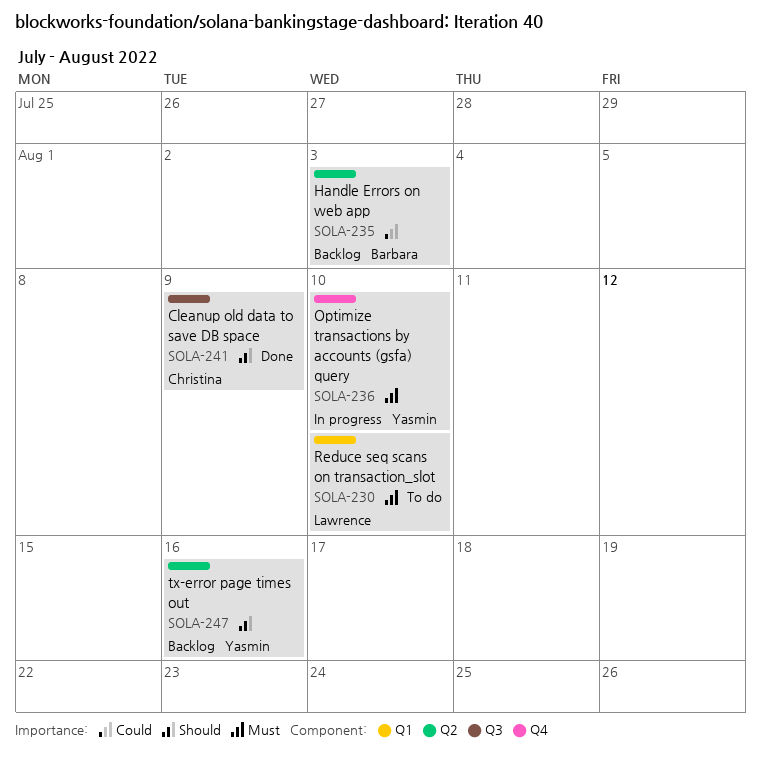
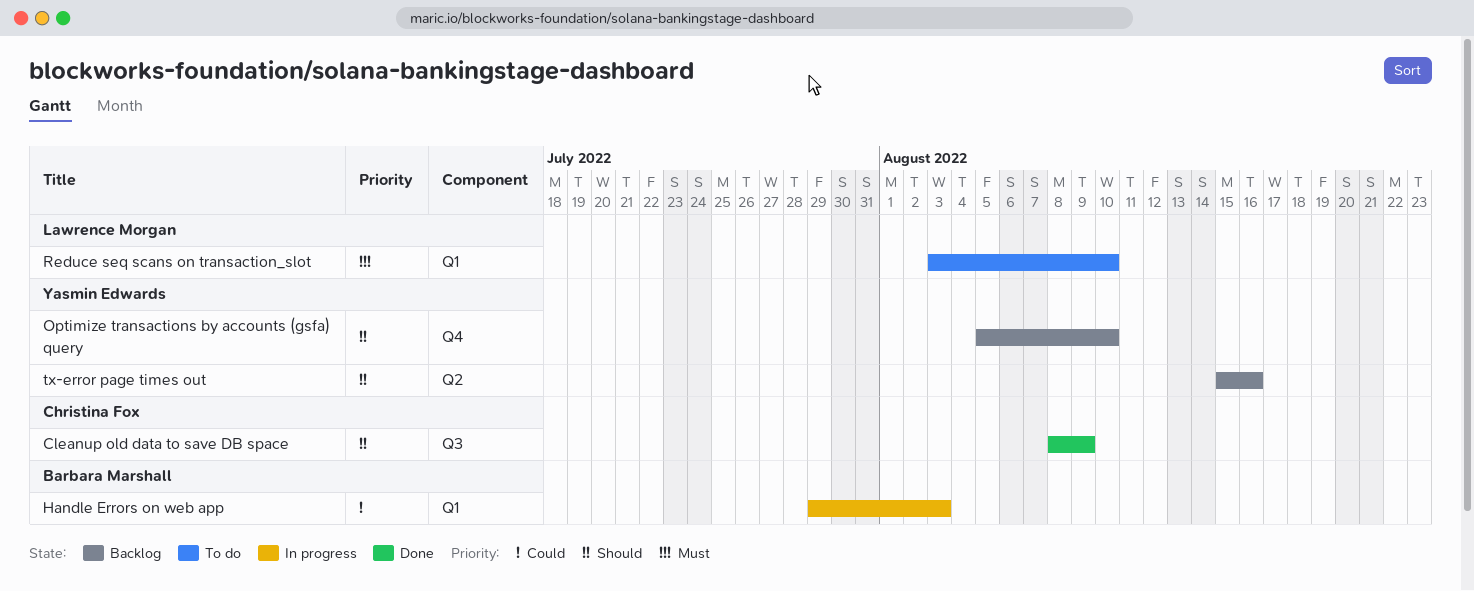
Handle Errors on web app, status: Backlog -> In progress
Handle Errors on web app, label: Q2 -> Q1
Optimize transactions by accounts (gsfa) query, status: In progress -> Backlog
Optimize transactions by accounts (gsfa) query, priority: Must -> Should

